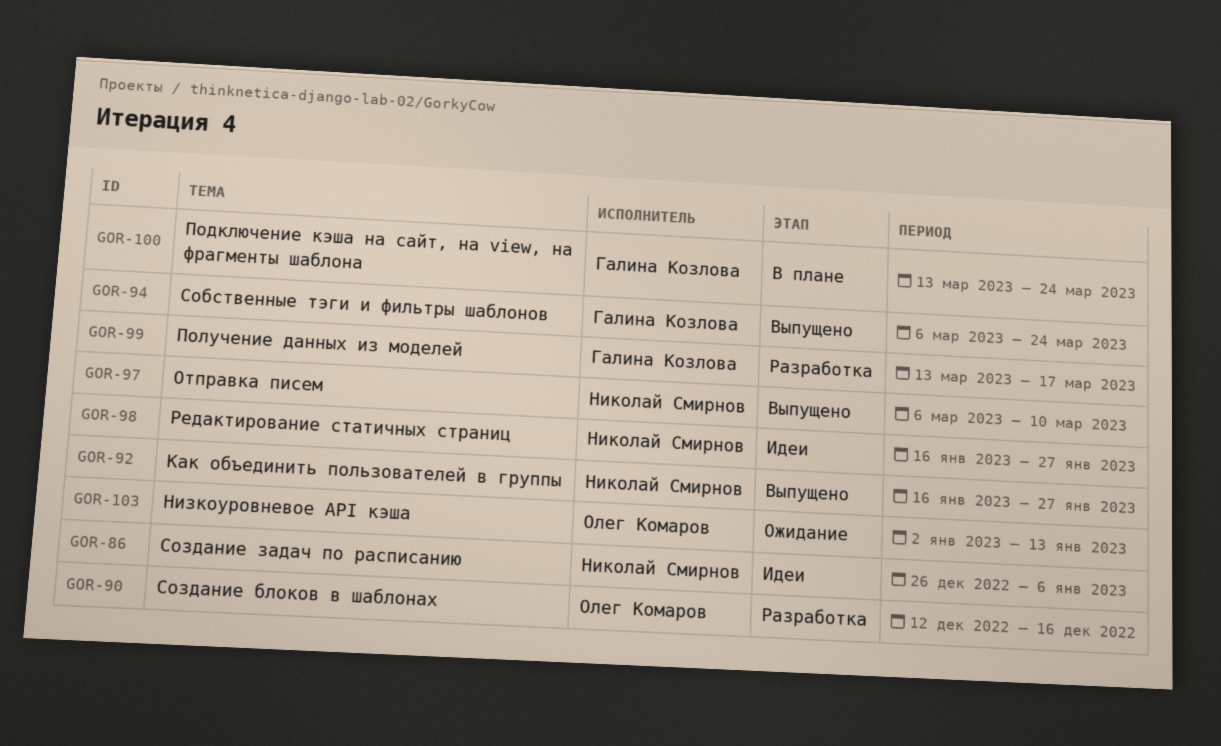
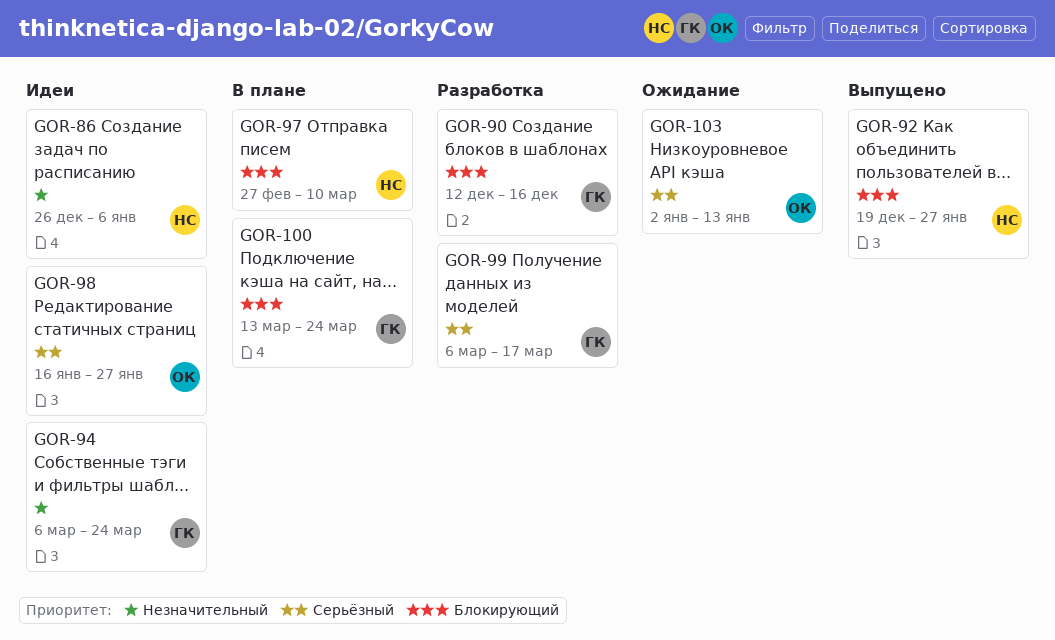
GOR-90, owner: Олег Комаров -> Галина Козлова
GOR-92, start: Jan 16 -> Dec 19
GOR-94, status: Выпущено -> Идеи
GOR-97, status: Выпущено -> В плане
GOR-97, start: Mar 6 -> Feb 27
GOR-98, owner: Николай Смирнов -> Олег Комаров
GOR-99, start: Mar 13 -> Mar 6

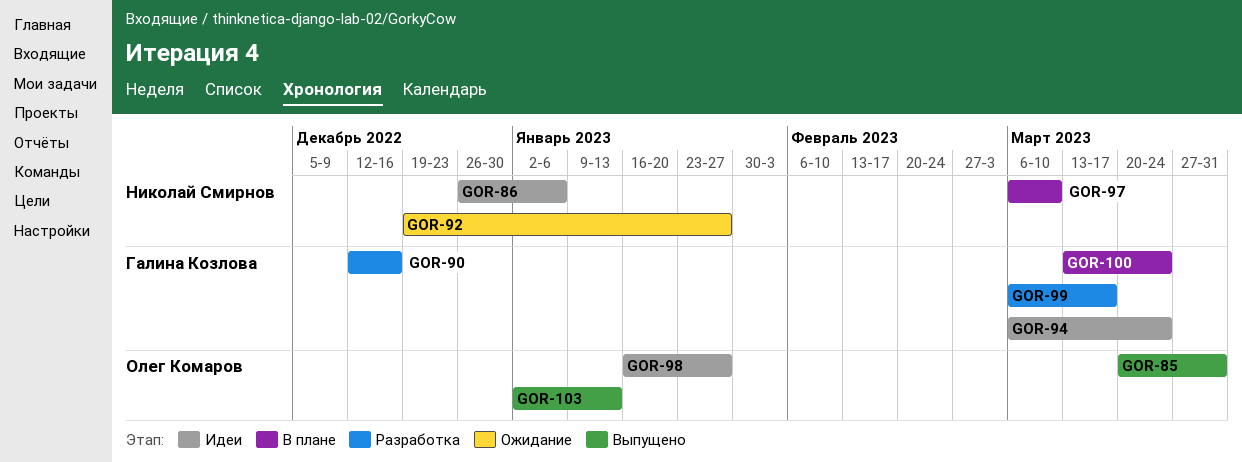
GOR-85: none -> present
GOR-92, status: Выпущено -> Ожидание
GOR-97, start: Feb 27 -> Mar 6
GOR-103, status: Ожидание -> Выпущено

